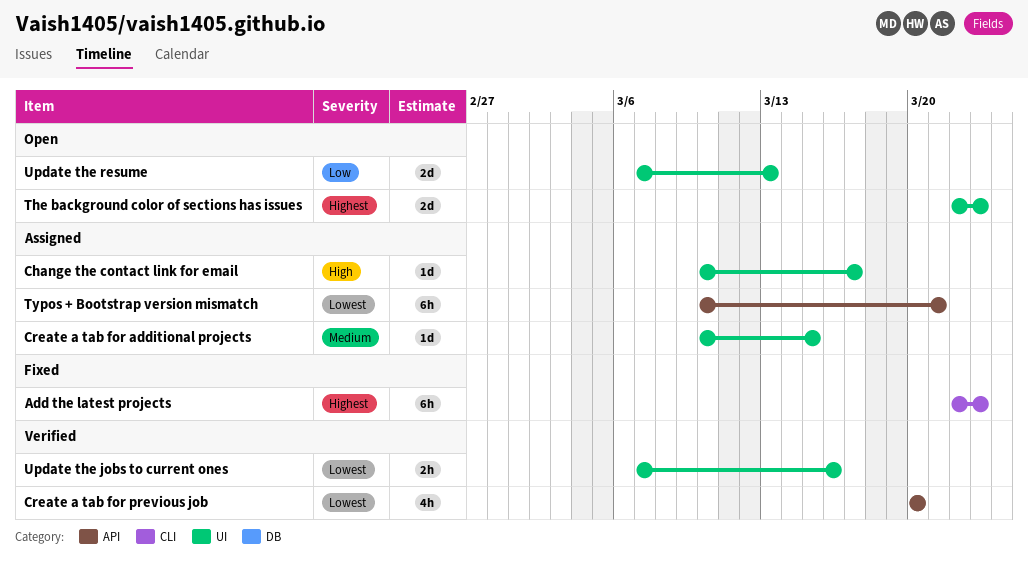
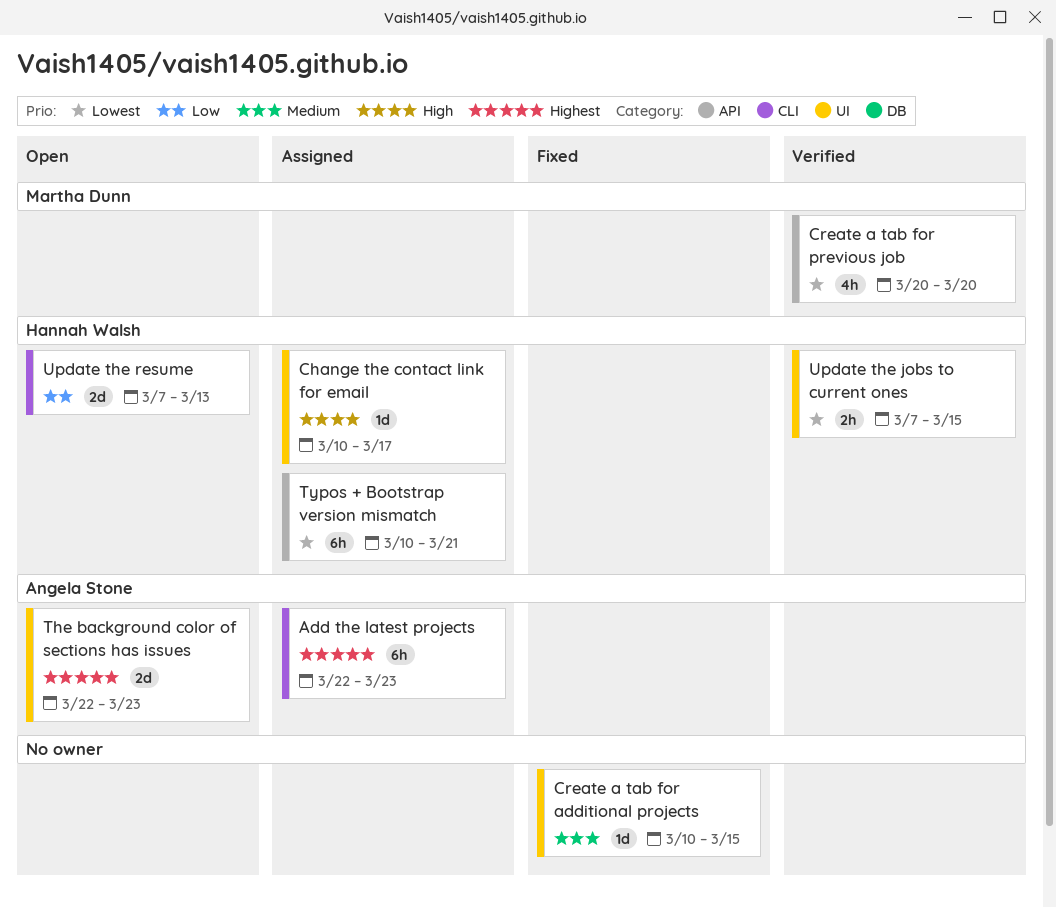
Add the latest projects, status: Fixed -> Assigned
Create a tab for additional projects, status: Assigned -> Fixed
Update the jobs to current ones, due: Mar 16 -> Mar 15
Update the resume, label: UI -> CLI

